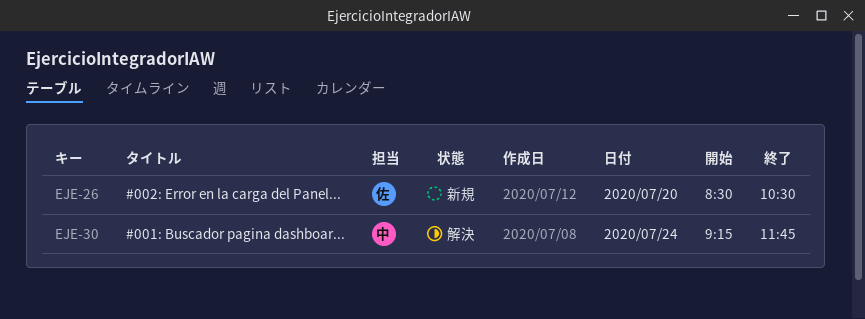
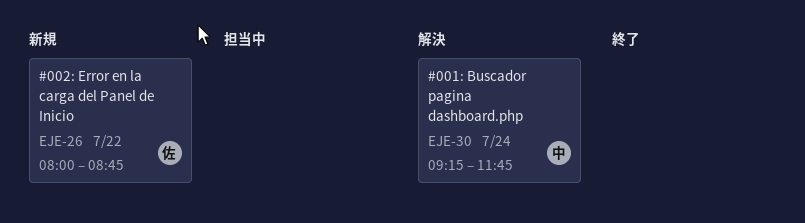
EJE-26, day: Jul 20 -> Jul 22
EJE-26, begins: 08:30 -> 08:00
EJE-26, ends: 10:30 -> 08:45

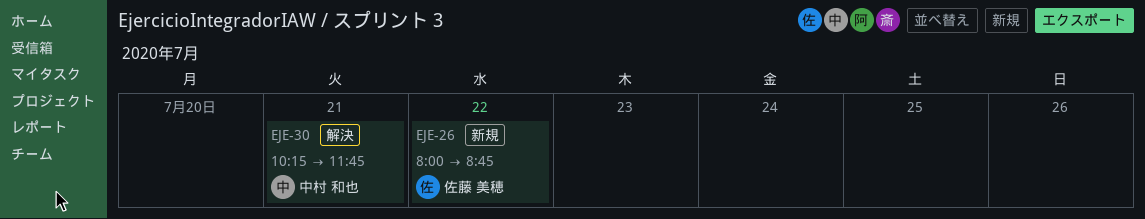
EJE-30, day: Jul 24 -> Jul 21
EJE-30, begins: 09:15 -> 10:15

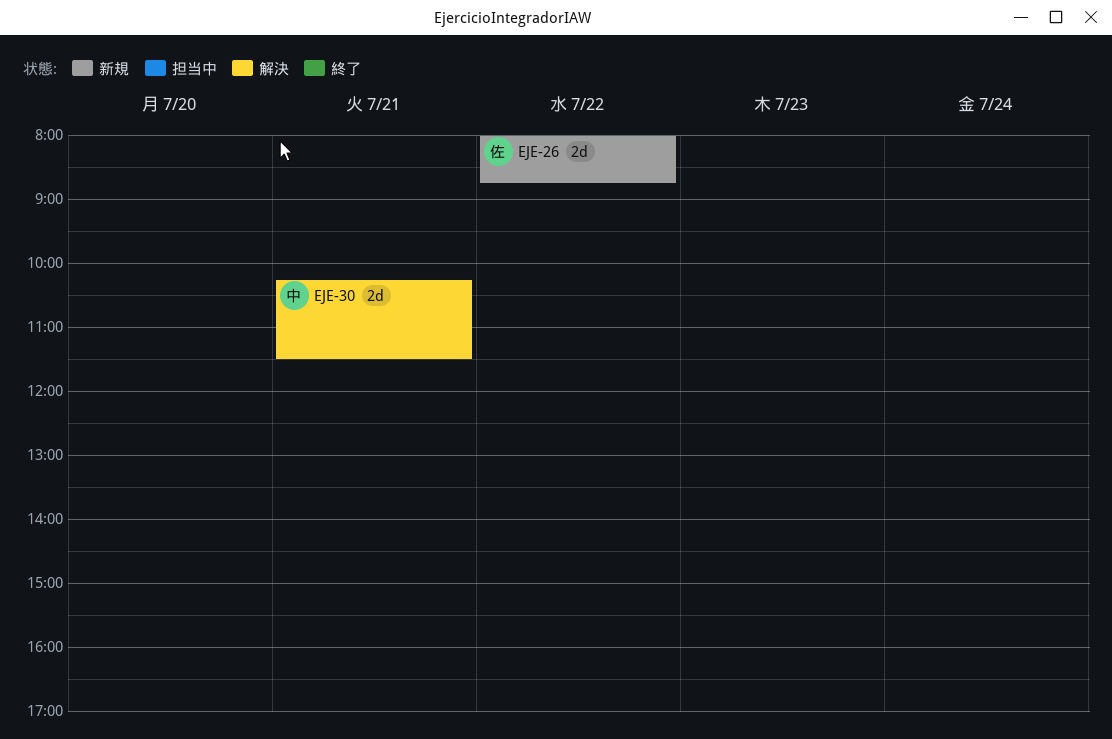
EJE-30, ends: 11:45 -> 11:30

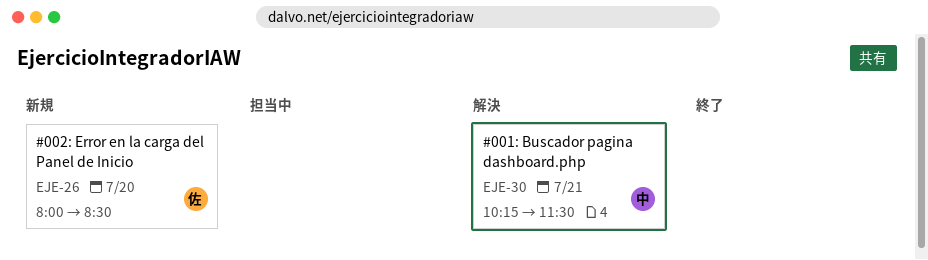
EJE-26, day: Jul 22 -> Jul 20
EJE-26, ends: 08:45 -> 08:30

